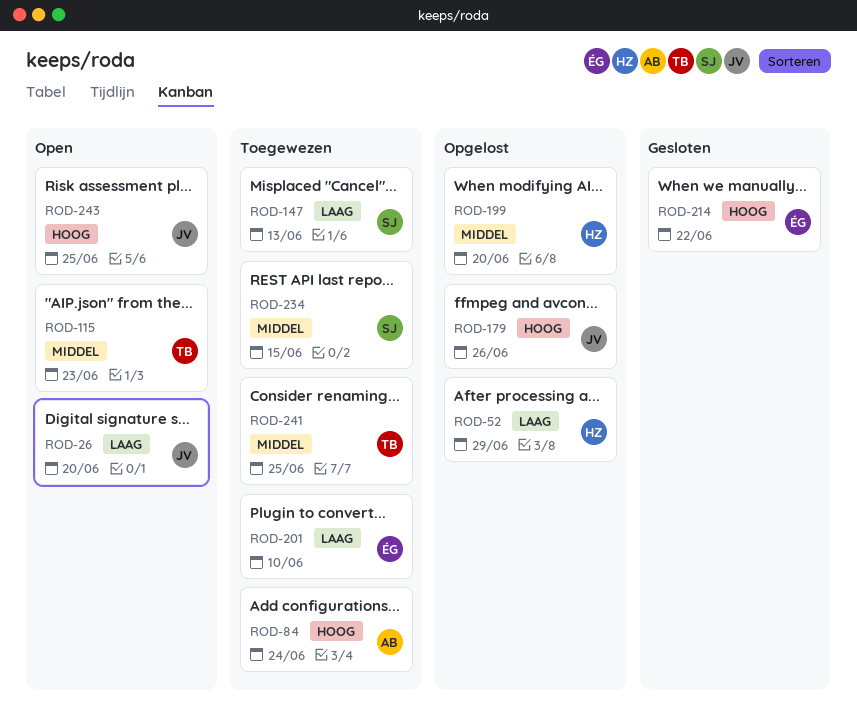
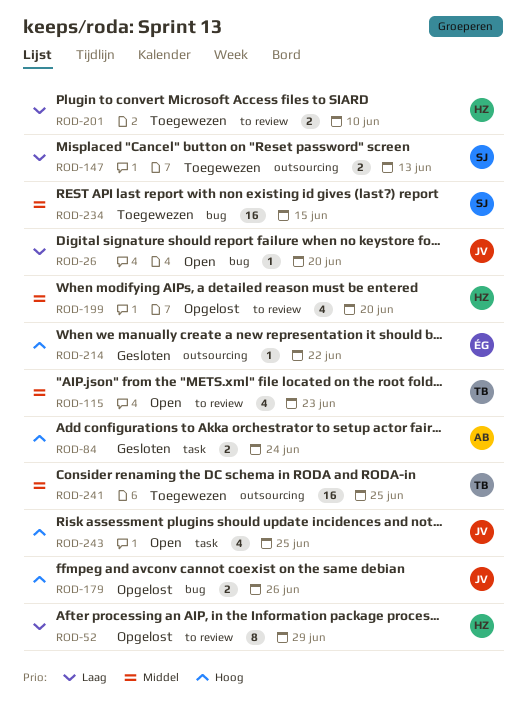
ROD-84, status: Toegewezen -> Gesloten
ROD-201, owner: ÉG -> HZ

